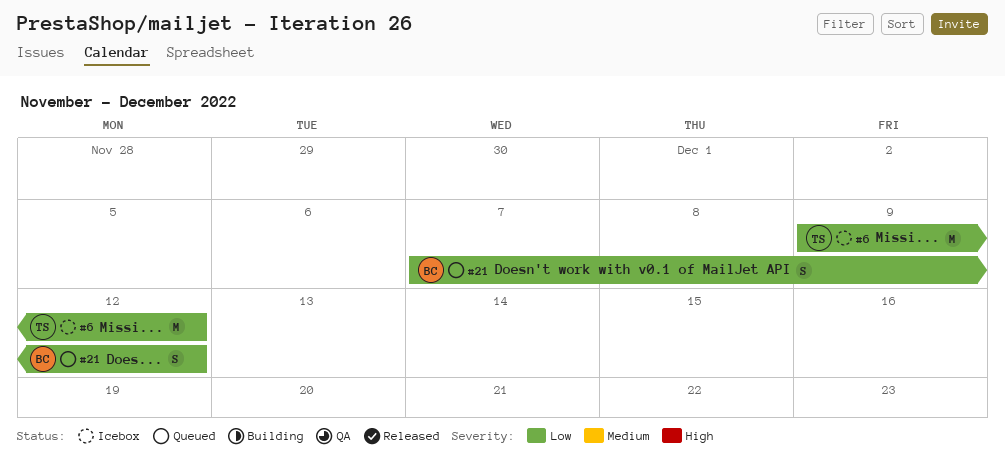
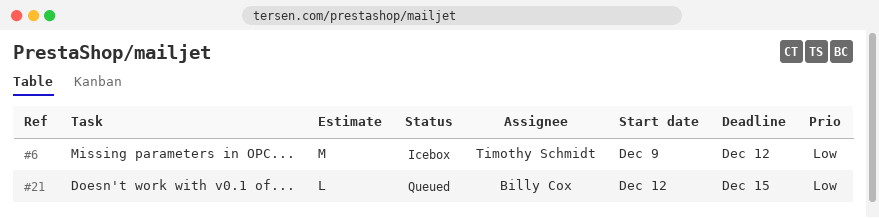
#21, estimate: S -> L
#21, start: Dec 7 -> Dec 12
#21, due: Dec 12 -> Dec 15

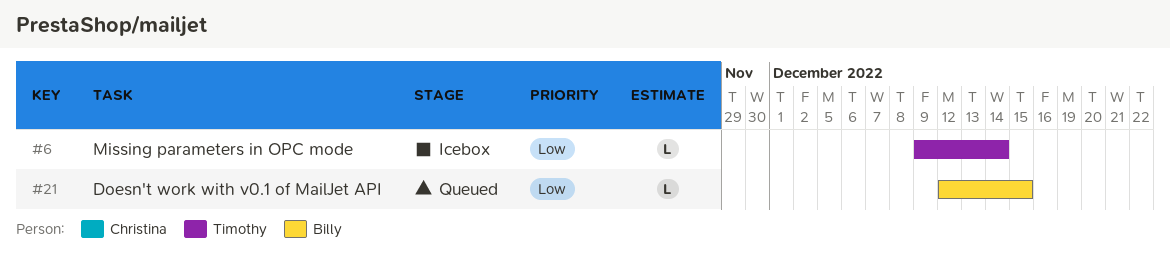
#6, estimate: M -> L
#6, due: Dec 12 -> Dec 14

